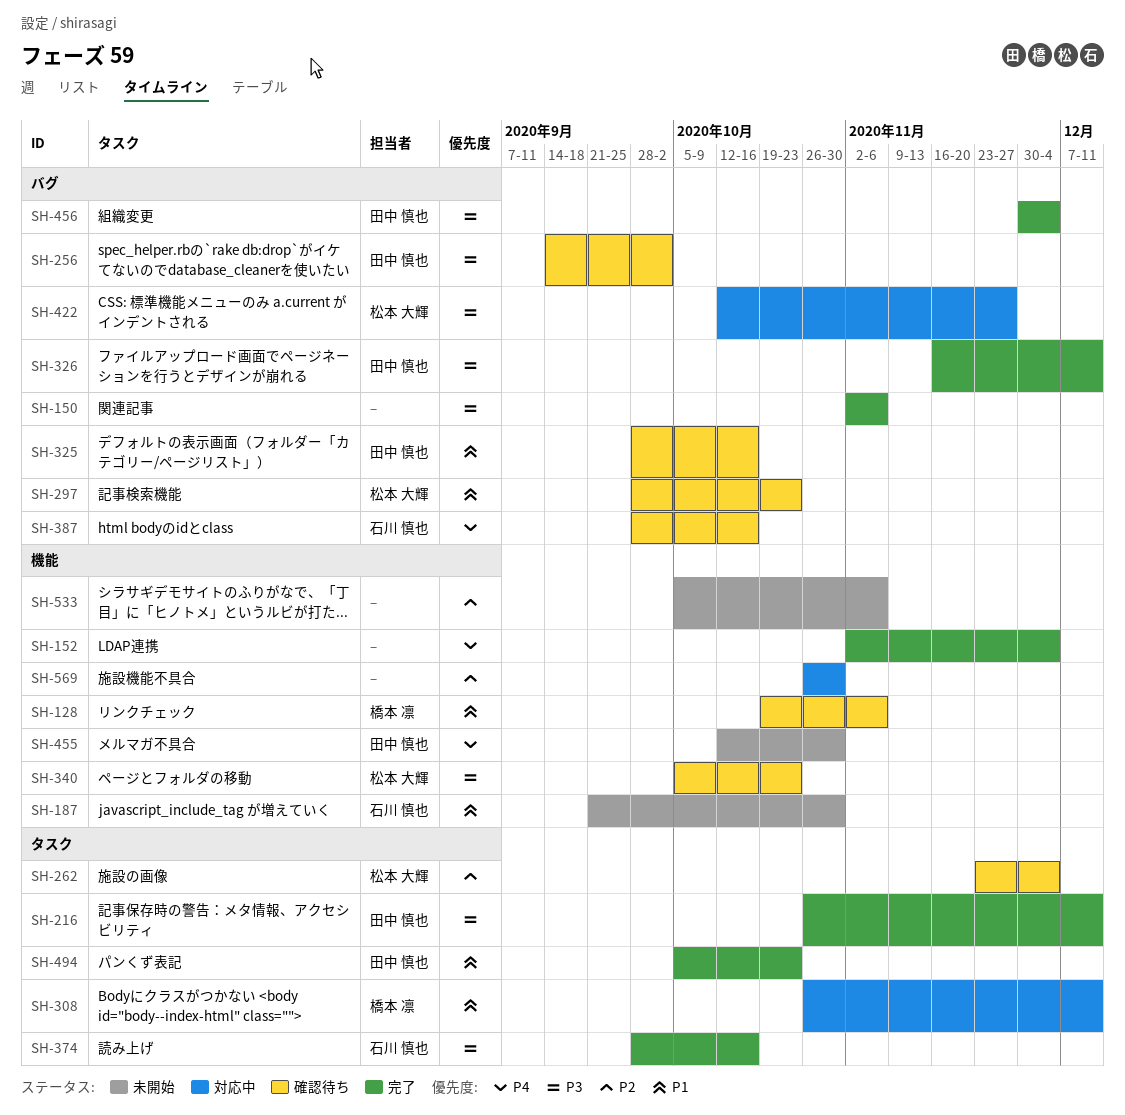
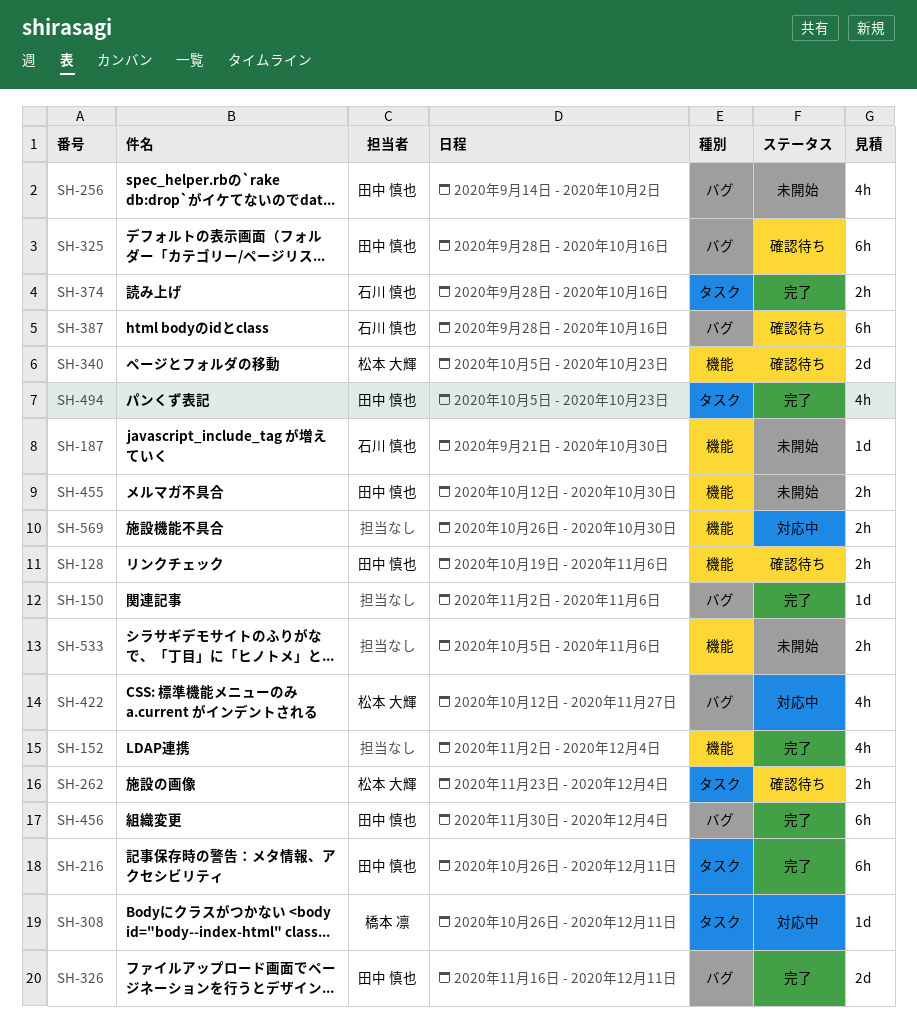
SH-128, owner: 橋本 凛 -> 田中 慎也
SH-256, status: 確認待ち -> 未開始
SH-297: present -> none

